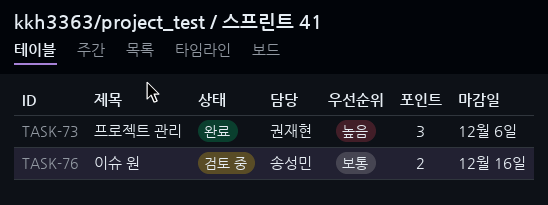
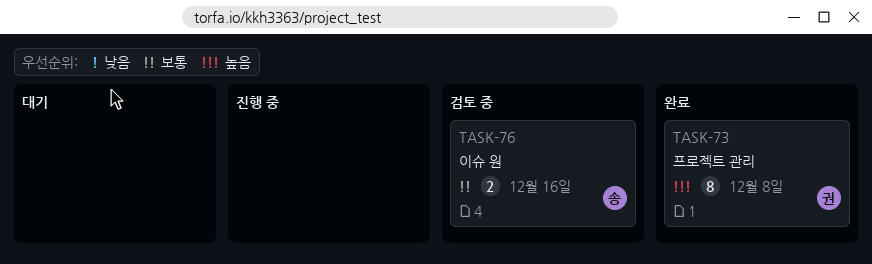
TASK-73, estimate: 3 -> 8
TASK-73, due: Dec 6 -> Dec 8

